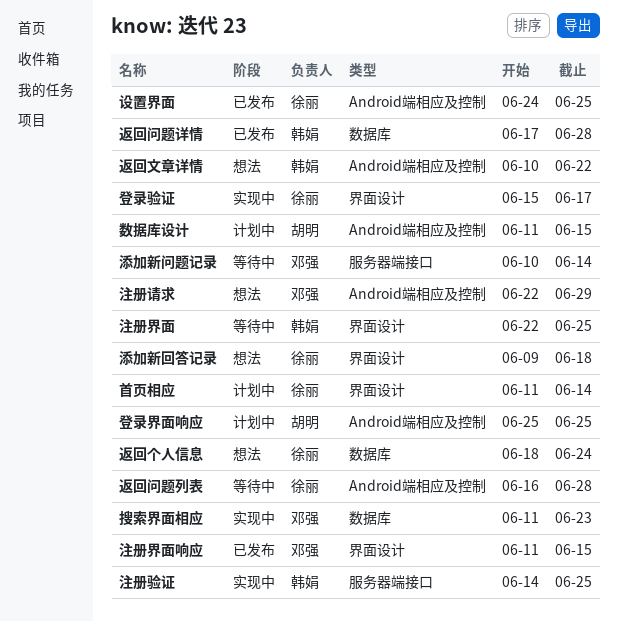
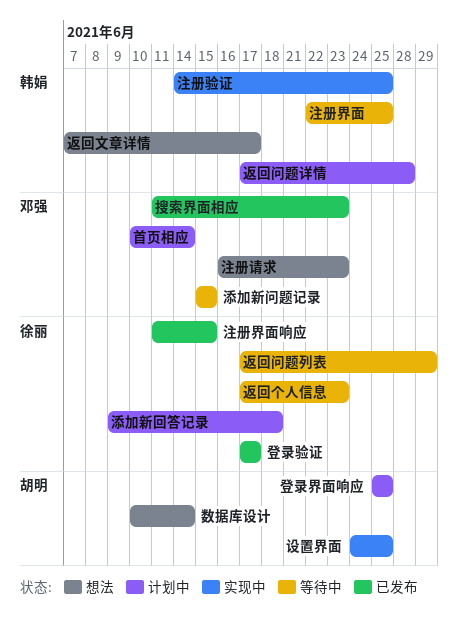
搜索界面相应, status: 实现中 -> 已发布
数据库设计, status: 计划中 -> 想法
数据库设计, start: Jun 11 -> Jun 10
数据库设计, due: Jun 15 -> Jun 14
注册界面响应, owner: 邓强 -> 徐丽
注册请求, start: Jun 22 -> Jun 16
注册请求, due: Jun 29 -> Jun 23
添加新回答记录, status: 想法 -> 计划中
添加新问题记录, start: Jun 10 -> Jun 15
添加新问题记录, due: Jun 14 -> Jun 15
登录验证, status: 实现中 -> 已发布
登录验证, start: Jun 15 -> Jun 17
设置界面, status: 已发布 -> 实现中
设置界面, owner: 徐丽 -> 胡明
返回个人信息, status: 想法 -> 等待中
返回个人信息, start: Jun 18 -> Jun 17
返回个人信息, due: Jun 24 -> Jun 23
返回文章详情, start: Jun 10 -> Jun 7
返回文章详情, due: Jun 22 -> Jun 17
返回问题列表, start: Jun 16 -> Jun 17
返回问题列表, due: Jun 28 -> Jun 29
返回问题详情, status: 已发布 -> 计划中
首页相应, owner: 徐丽 -> 邓强
首页相应, start: Jun 11 -> Jun 10

